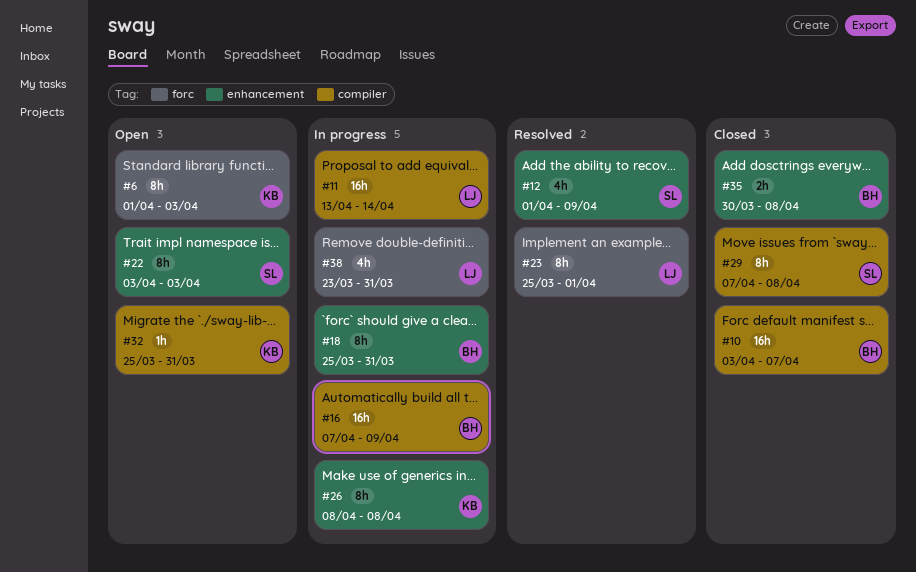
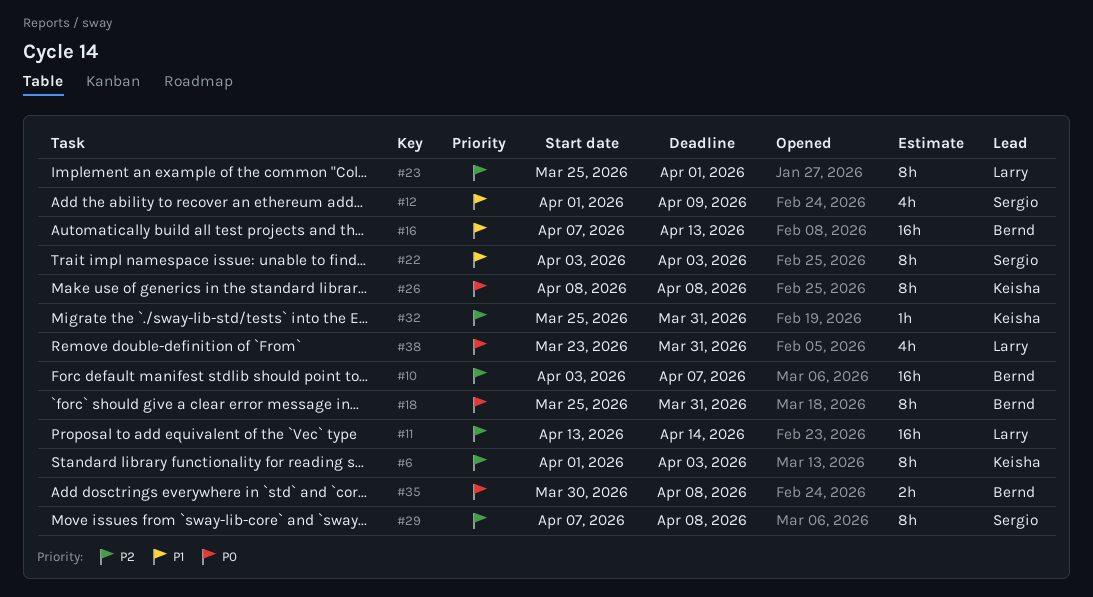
#16, due: Apr 9 -> Apr 13

